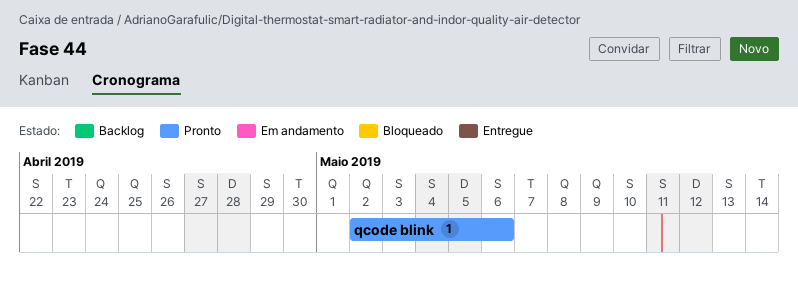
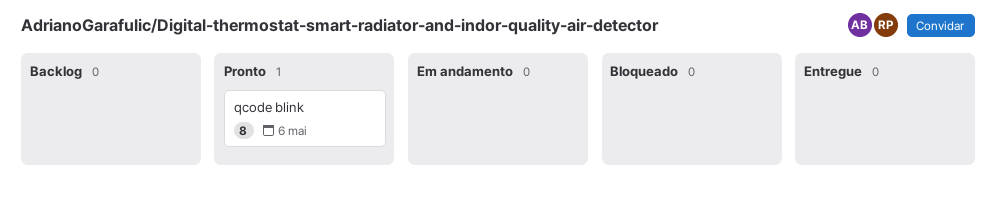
qcode blink, estimate: 1 -> 8

